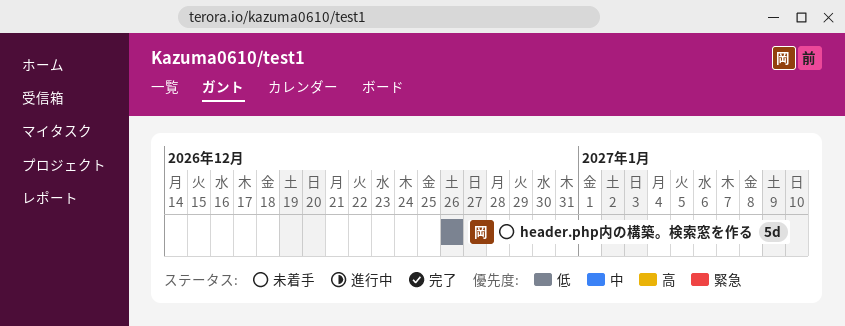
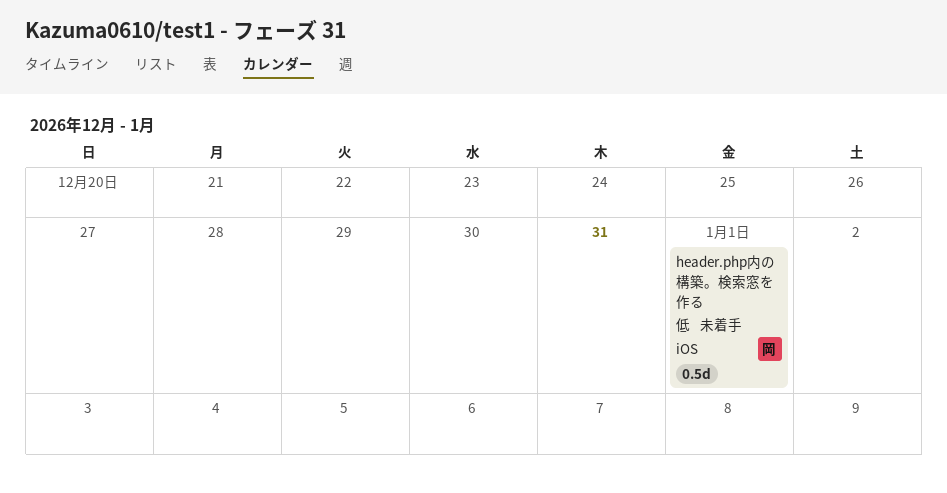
header.php内の構築。検索窓を作る, estimate: 5d -> 0.5d
header.php内の構築。検索窓を作る, due: Dec 26 -> Jan 1

